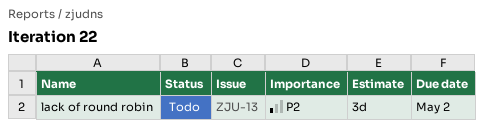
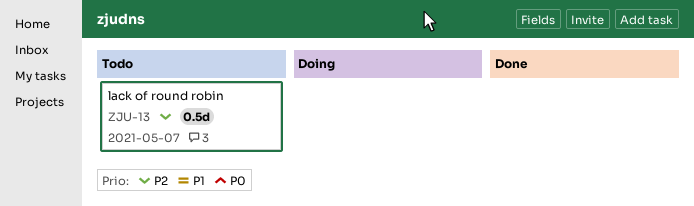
ZJU-13, estimate: 3d -> 0.5d
ZJU-13, due: May 2 -> May 7

